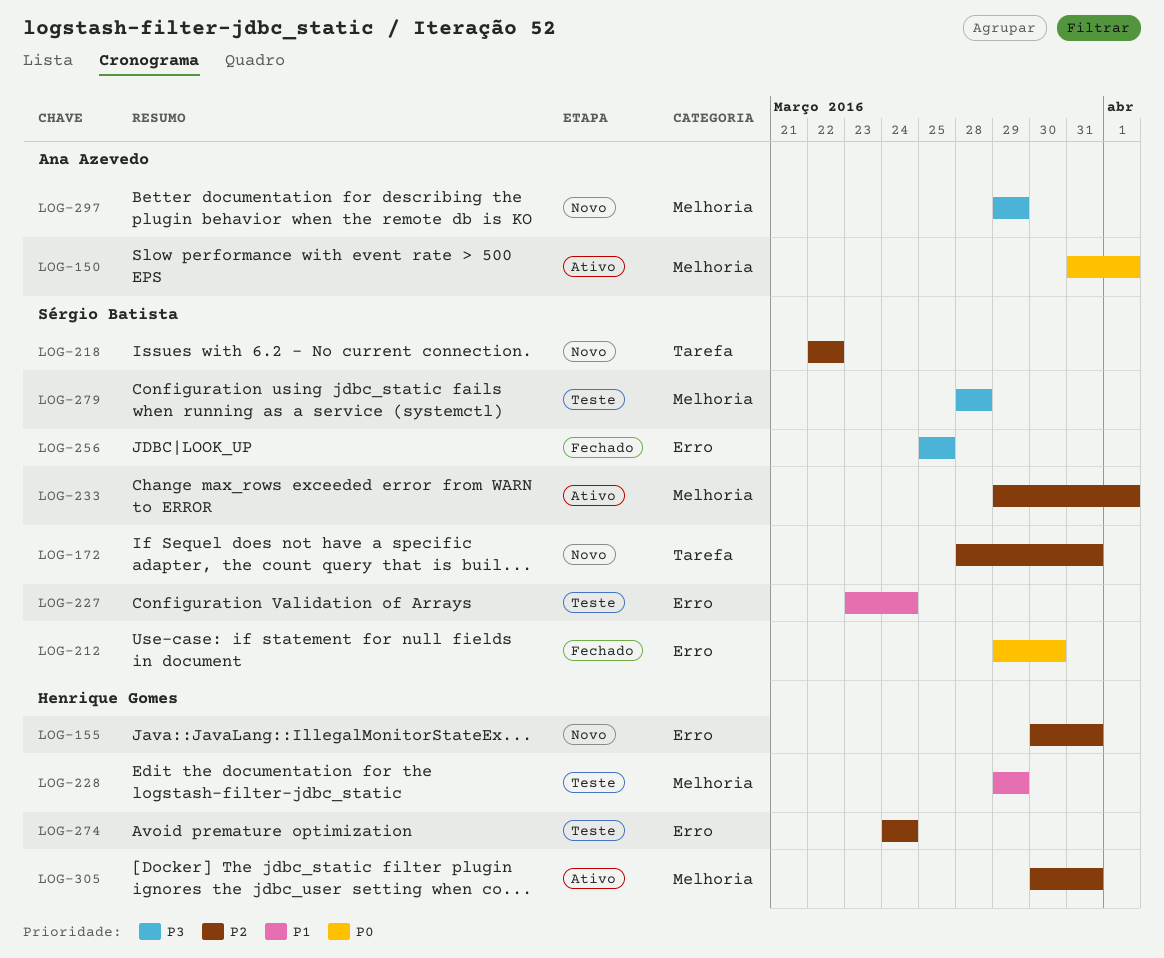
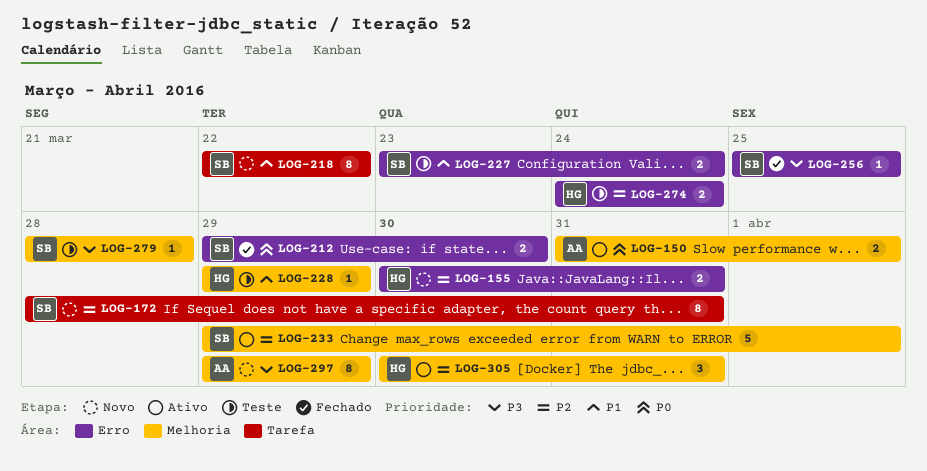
LOG-218, priority: P2 -> P1

